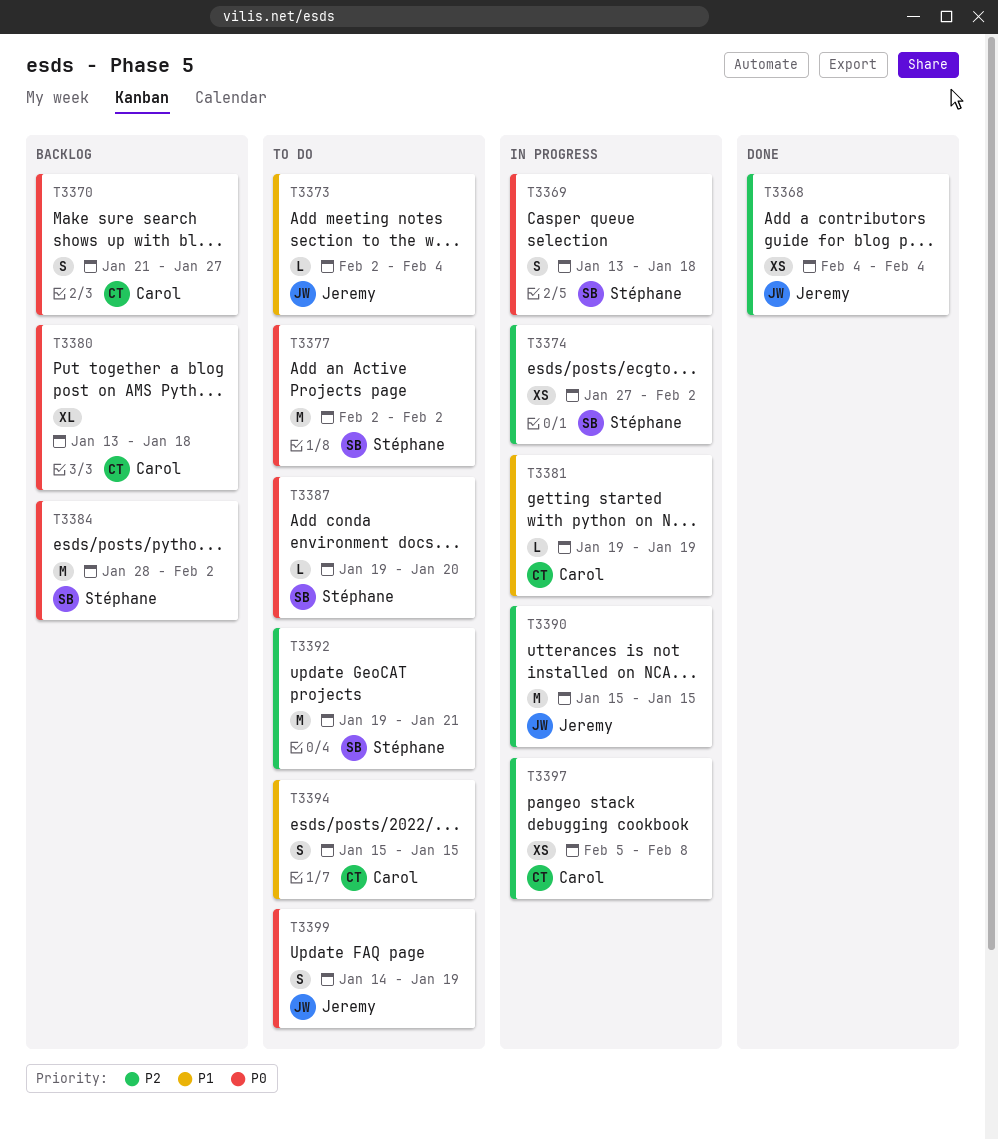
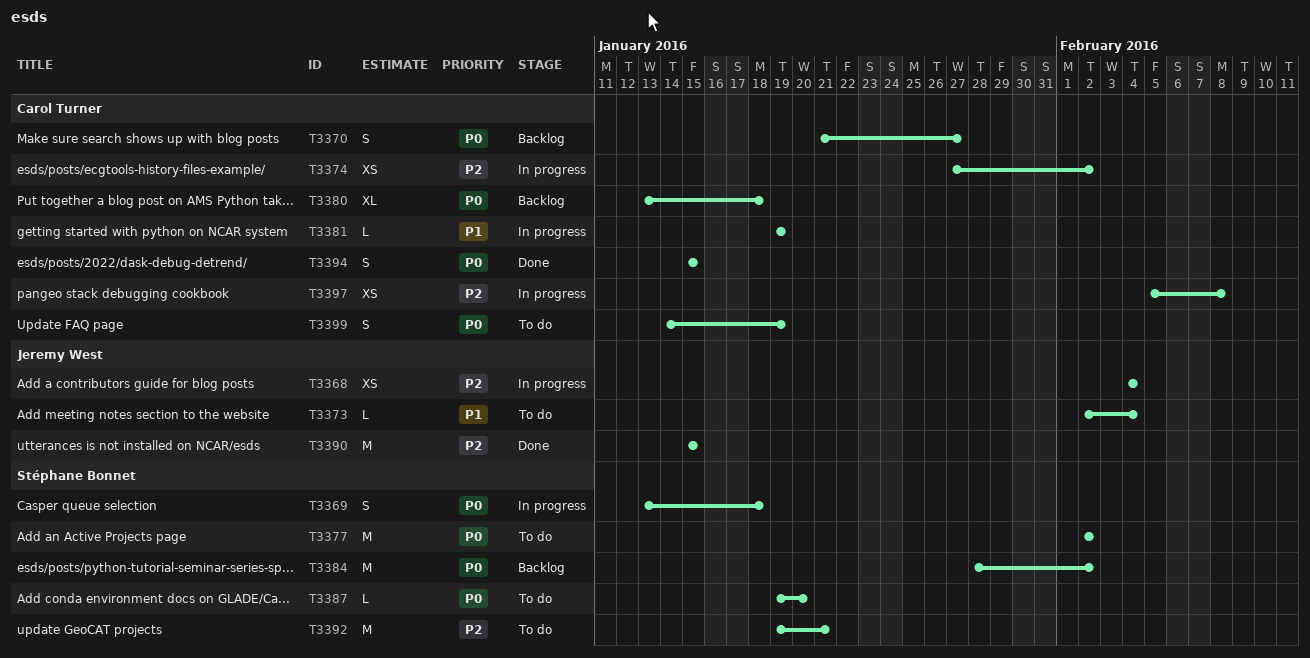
T3368, status: Done -> In progress
T3374, owner: Stéphane Bonnet -> Carol Turner
T3390, status: In progress -> Done
T3394, status: To do -> Done
T3394, priority: P1 -> P0
T3399, owner: Jeremy West -> Carol Turner

